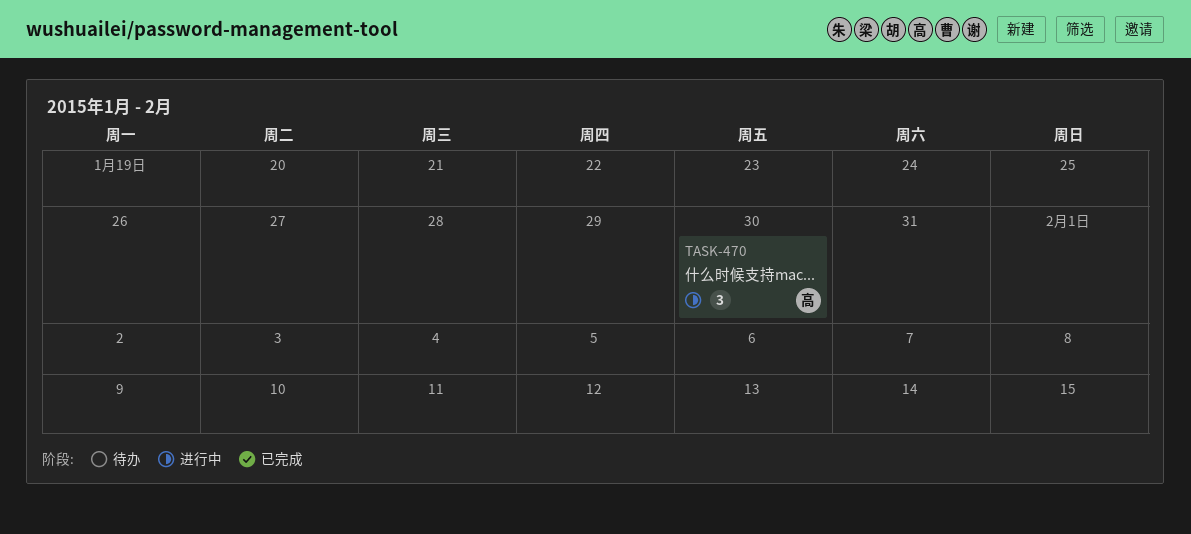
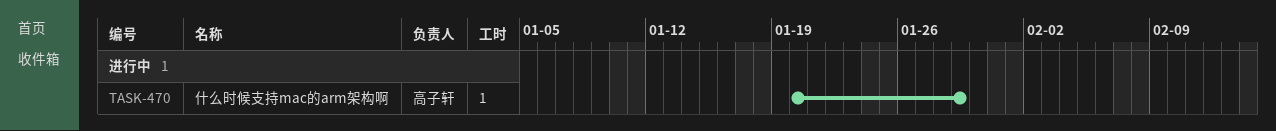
TASK-470, estimate: 3 -> 1
TASK-470, due: Jan 30 -> Jan 29

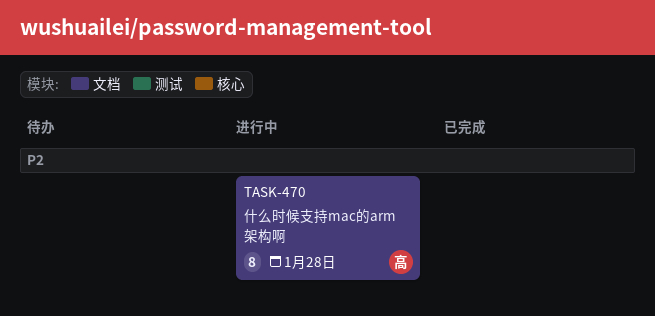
TASK-470, estimate: 1 -> 8
TASK-470, due: Jan 29 -> Jan 28

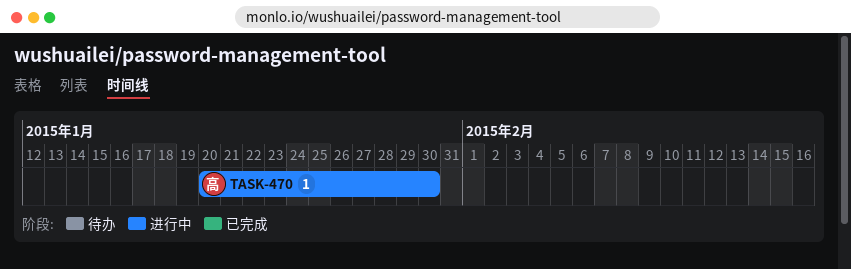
TASK-470, estimate: 8 -> 1
TASK-470, due: Jan 28 -> Jan 30

